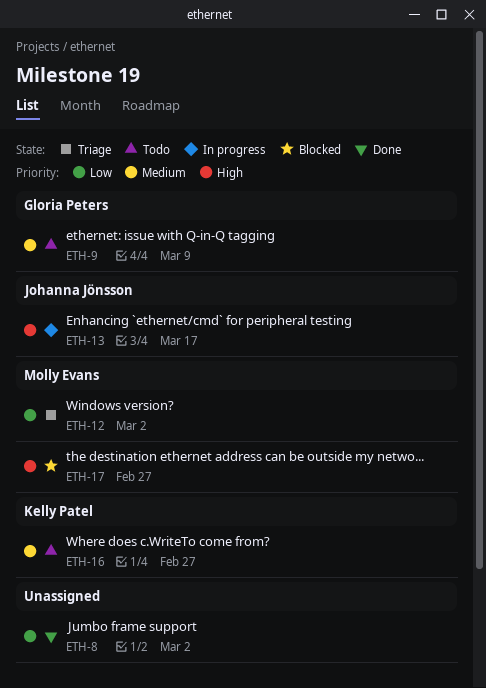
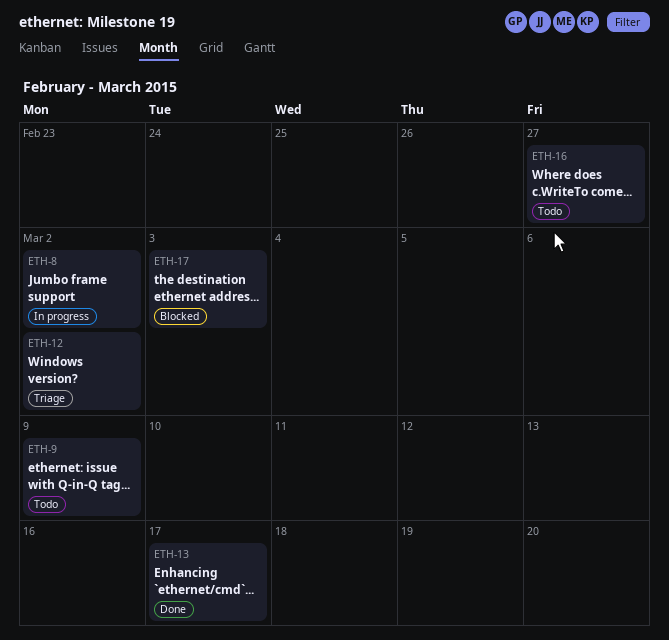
ETH-8, status: Done -> In progress
ETH-13, status: In progress -> Done
ETH-17, due: Feb 27 -> Mar 3

